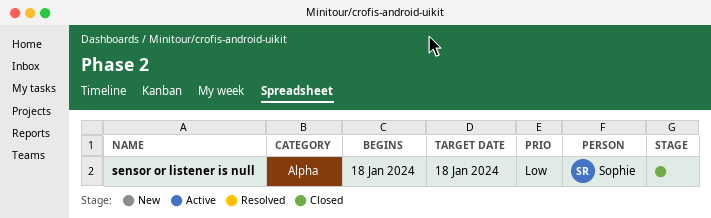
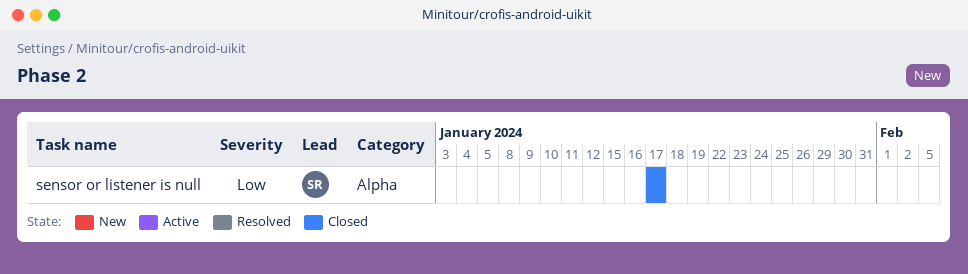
sensor or listener is null, start: Jan 18 -> Jan 17
sensor or listener is null, due: Jan 18 -> Jan 17

